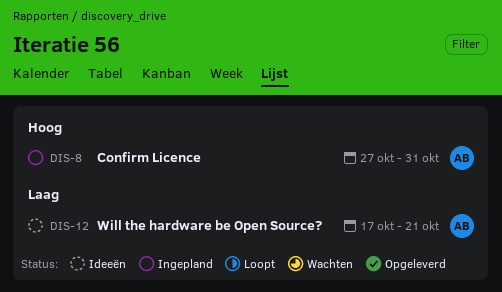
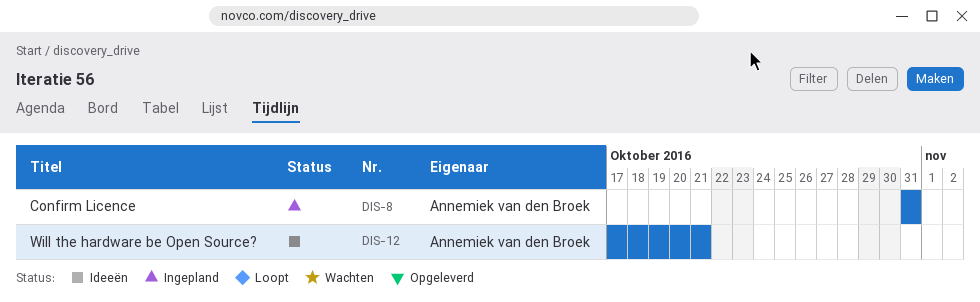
DIS-8, start: Oct 27 -> Oct 31

